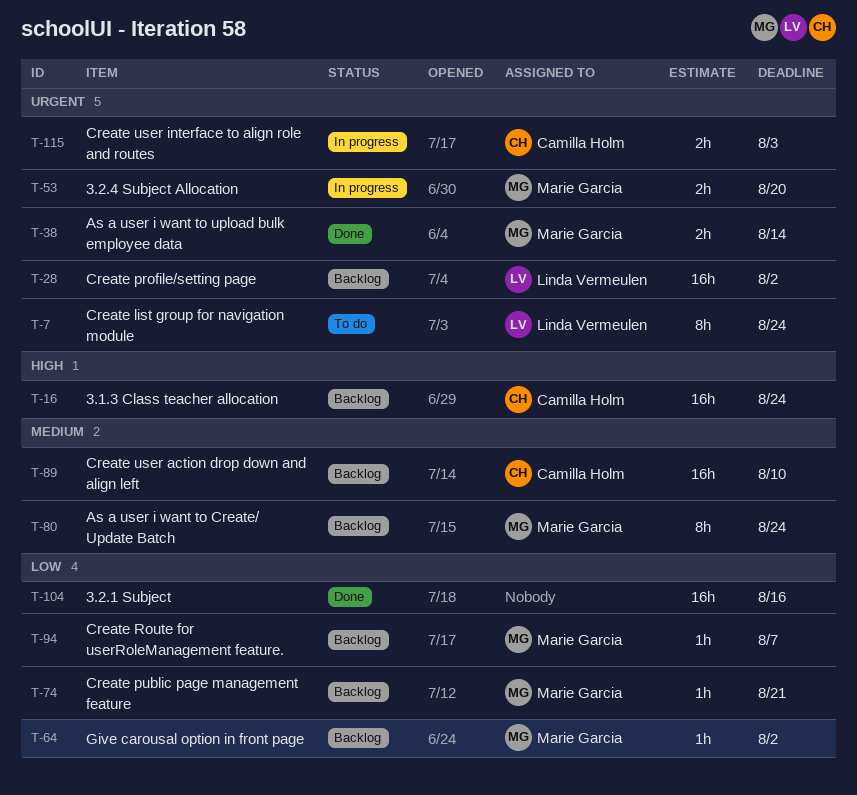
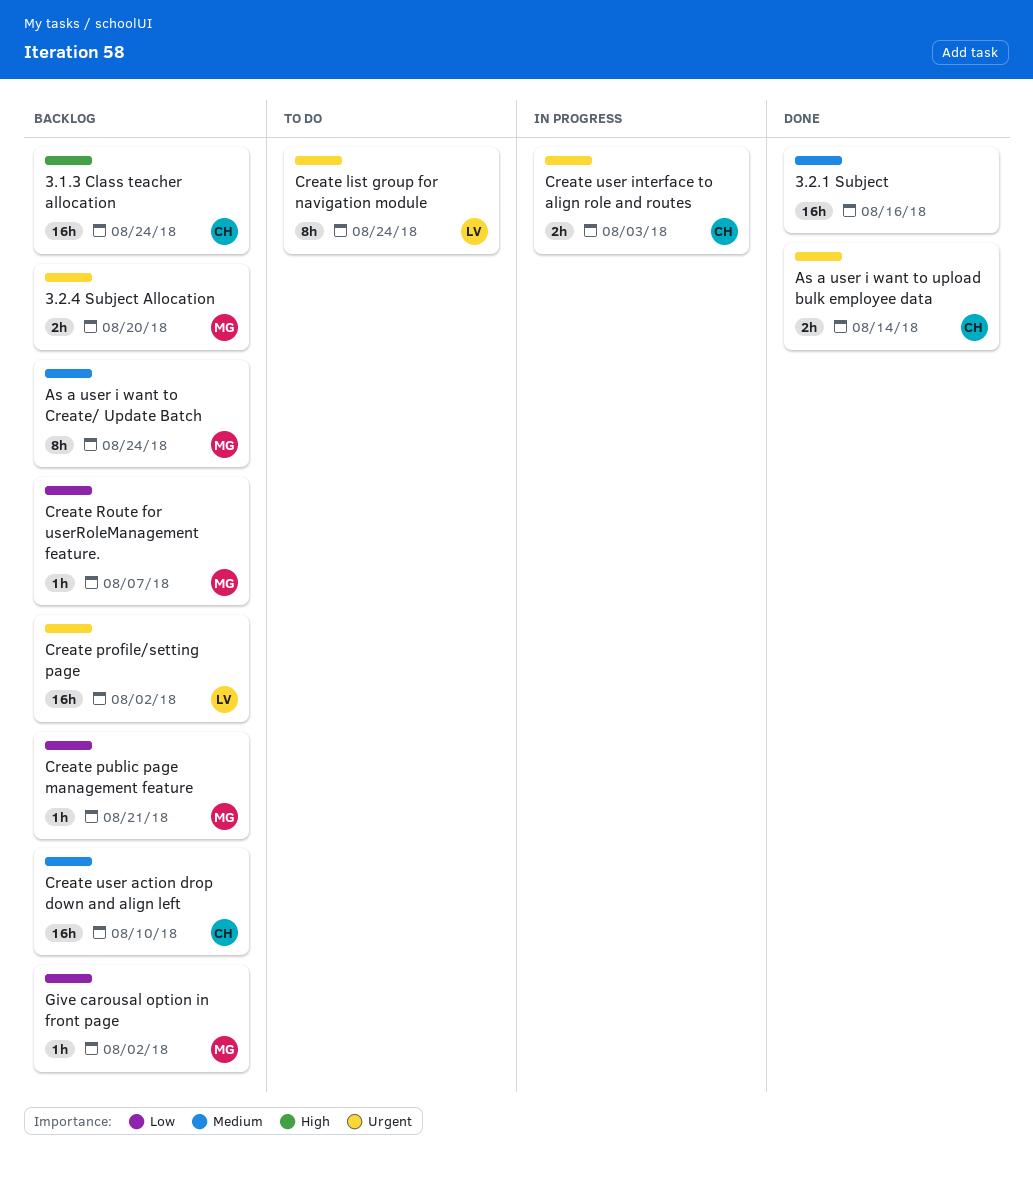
3.2.1 Subject, priority: Low -> Medium
3.2.4 Subject Allocation, status: In progress -> Backlog
As a user i want to upload bulk employee data, owner: Marie Garcia -> Camilla Holm

